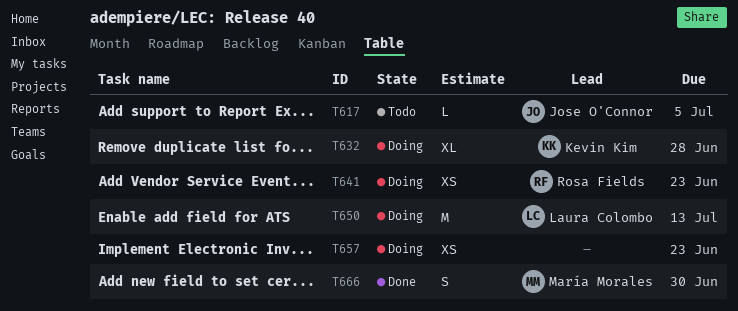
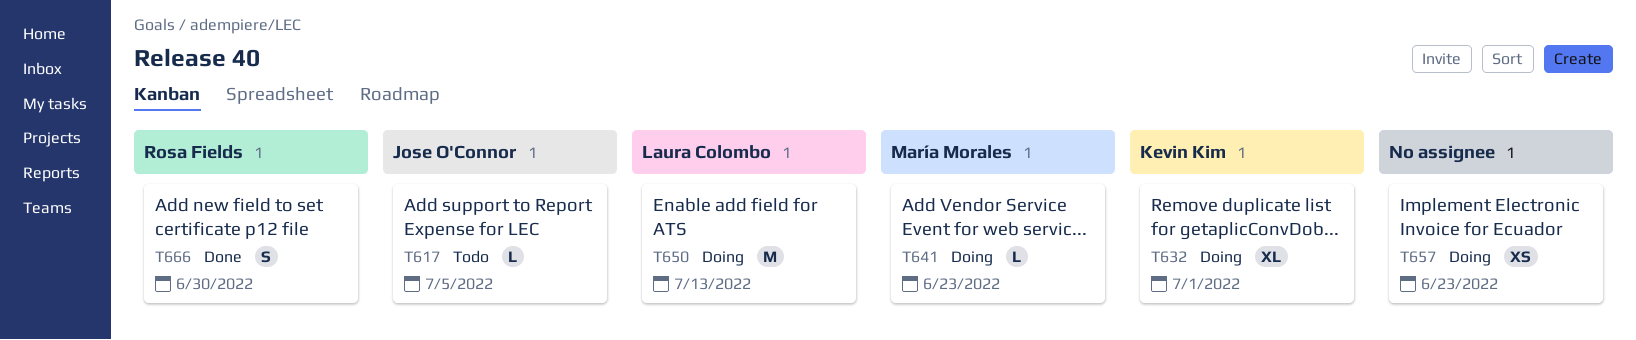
T632, due: Jun 28 -> Jul 1
T641, owner: Rosa Fields -> María Morales
T641, estimate: XS -> L
T666, owner: María Morales -> Rosa Fields

